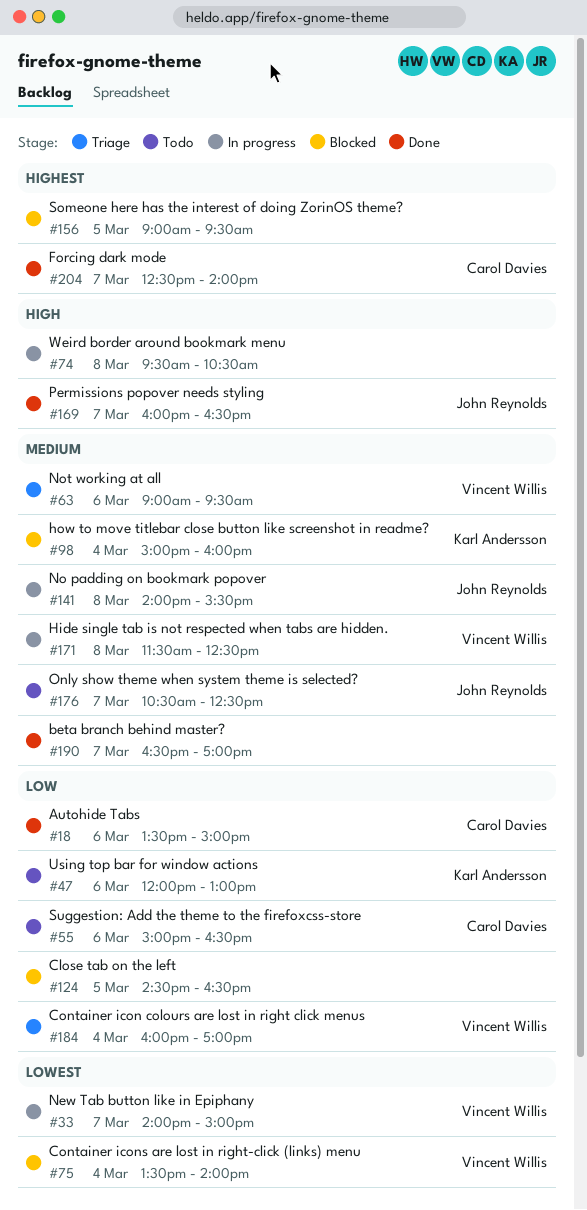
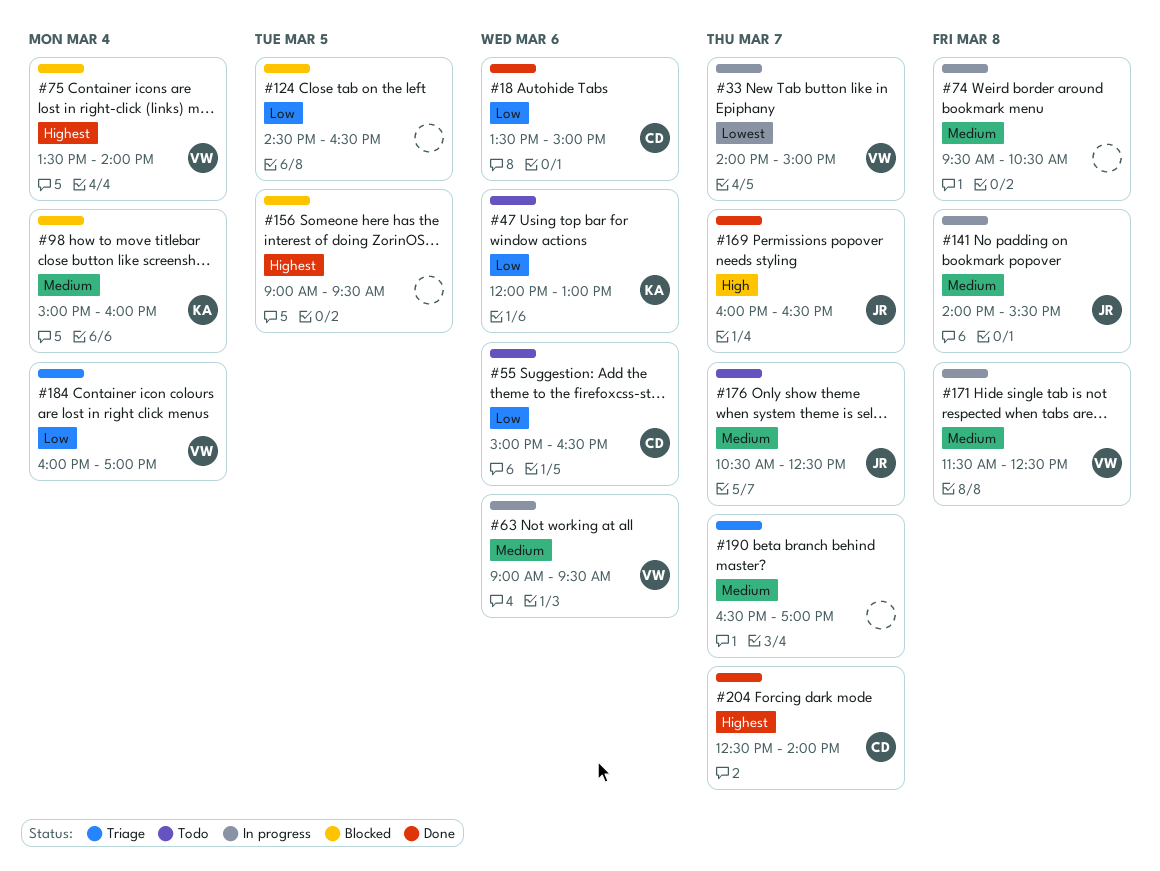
#63, status: Triage -> In progress
#74, priority: High -> Medium
#75, priority: Lowest -> Highest
#190, status: Done -> Triage

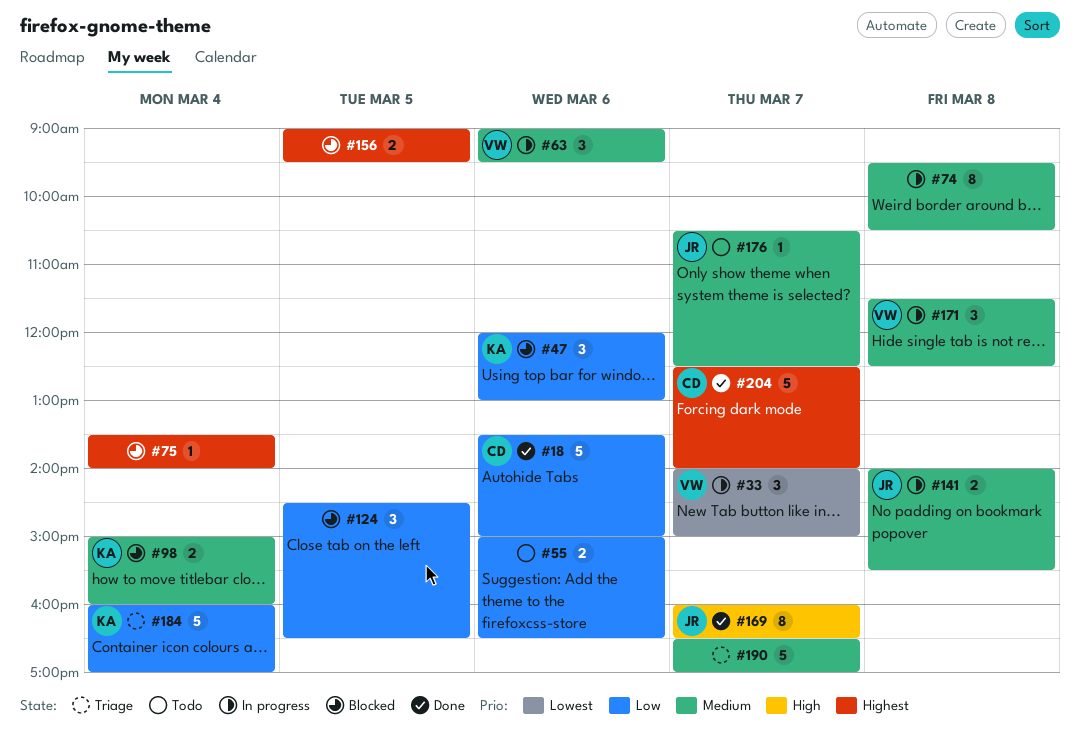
#47, status: Todo -> Blocked
#55, owner: CD -> none
#75, owner: VW -> none
#184, owner: VW -> KA

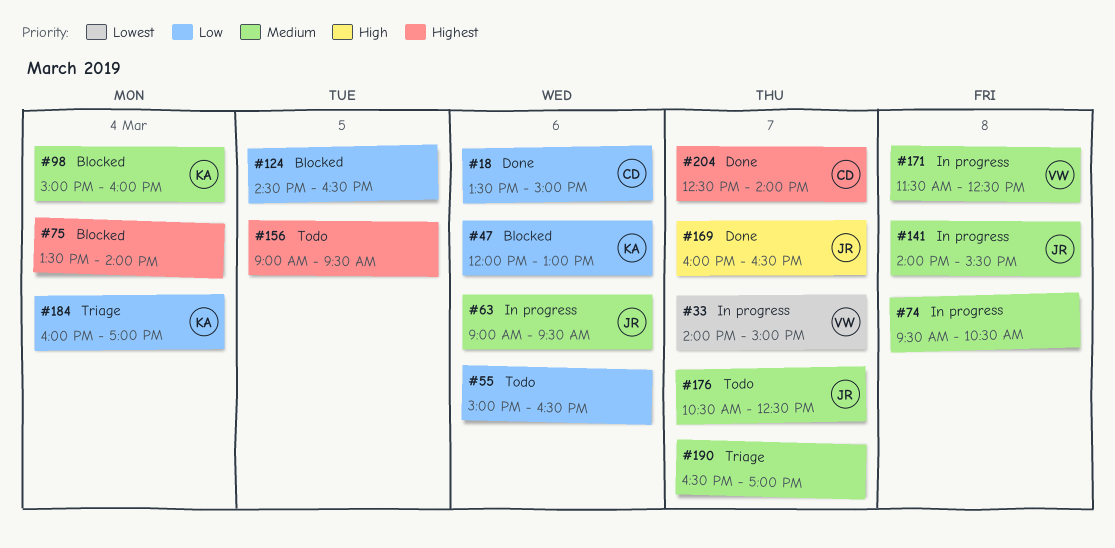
#63, owner: VW -> JR
#156, status: Blocked -> Todo

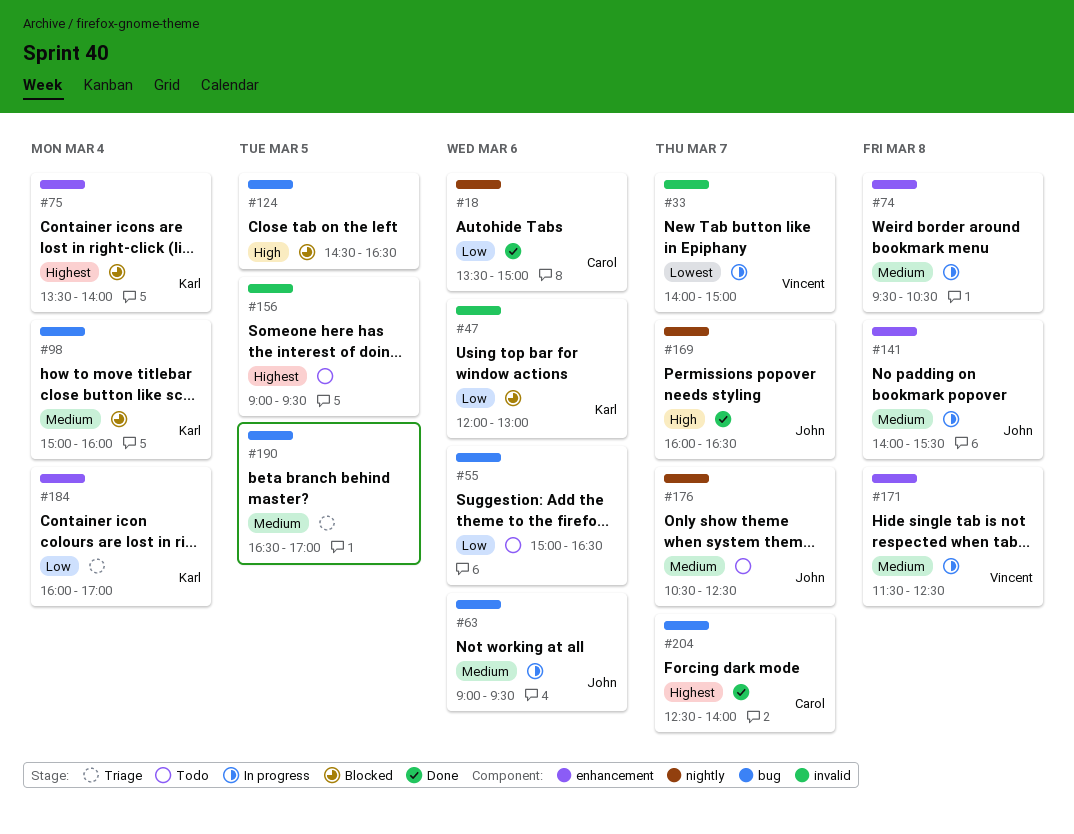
#75, owner: none -> Karl
#124, priority: Low -> High
#190, day: Mar 7 -> Mar 5

